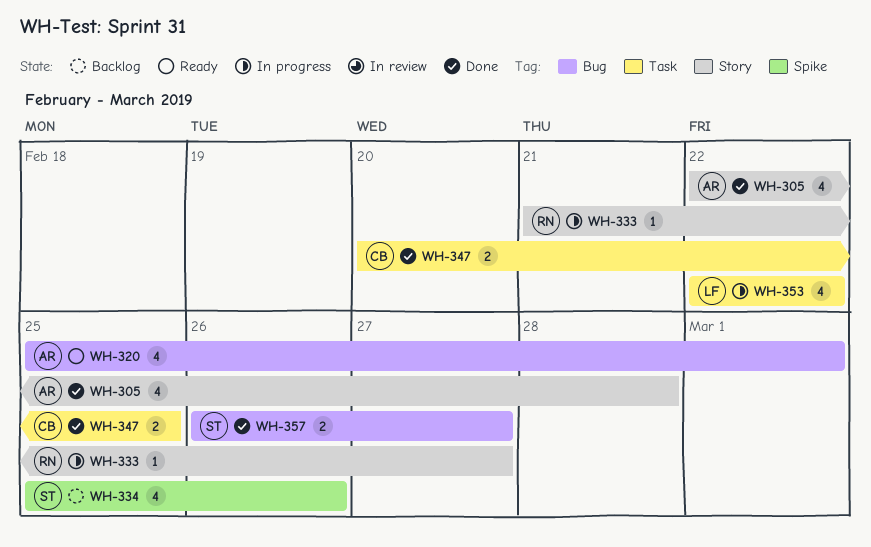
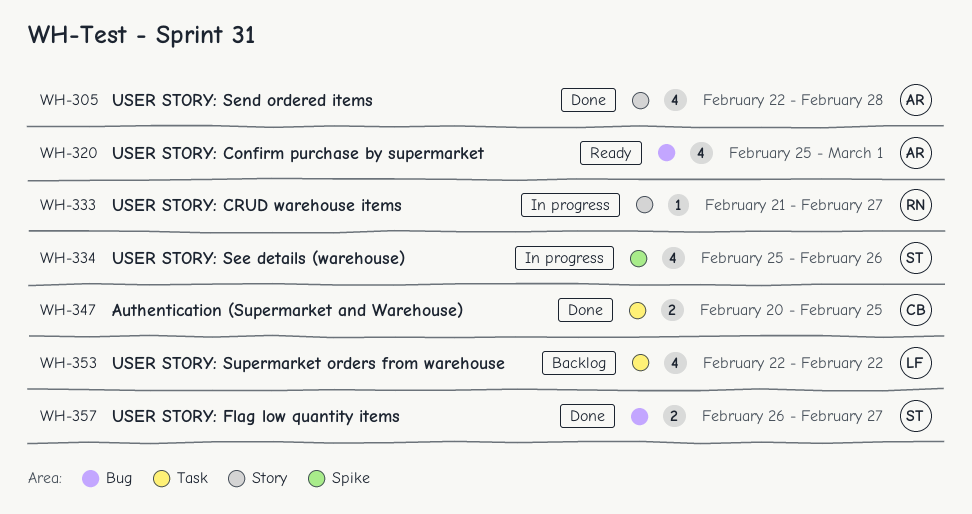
WH-334, status: Backlog -> In progress
WH-353, status: In progress -> Backlog

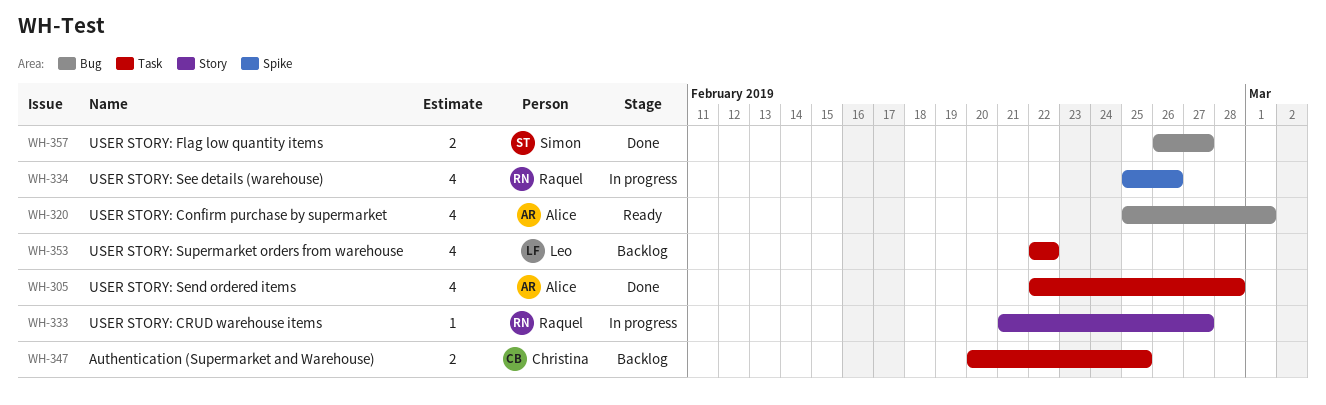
WH-305, label: Story -> Task
WH-334, owner: Simon -> Raquel
WH-347, status: Done -> Backlog

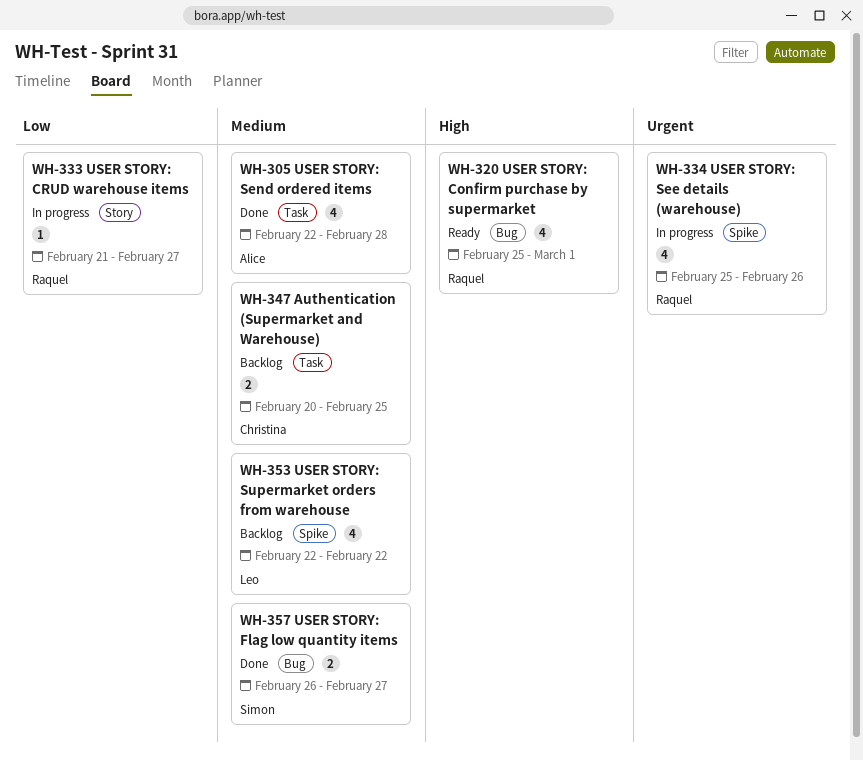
WH-320, owner: Alice -> Raquel
WH-353, label: Task -> Spike

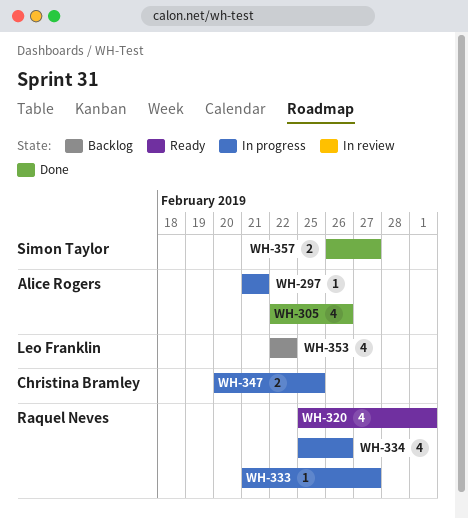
WH-297: none -> present
WH-305, due: Feb 28 -> Feb 26
WH-347, status: Backlog -> In progress

